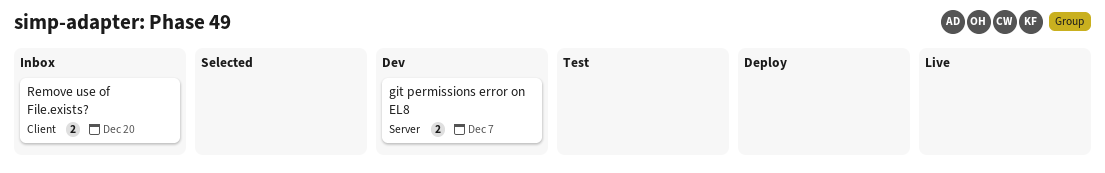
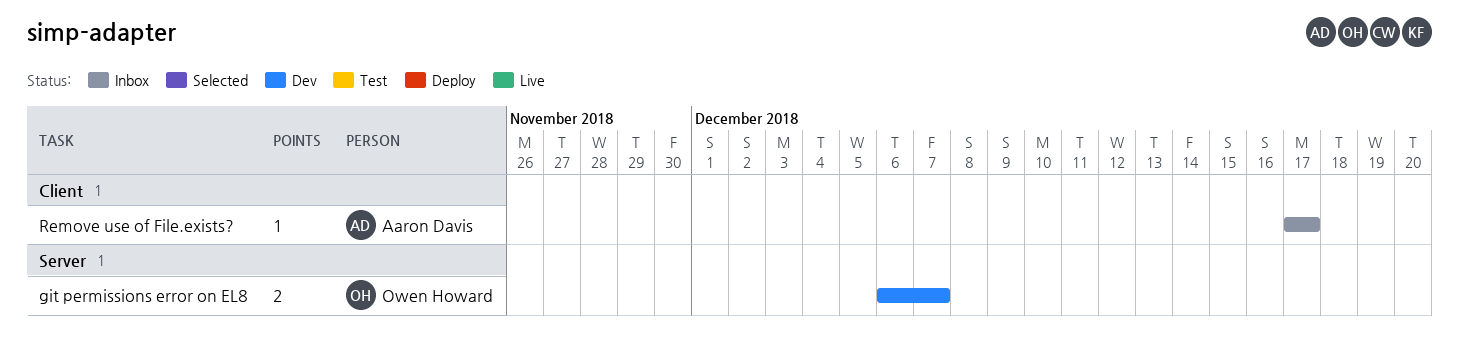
Remove use of File.exists?, estimate: 2 -> 1
Remove use of File.exists?, due: Dec 20 -> Dec 17

